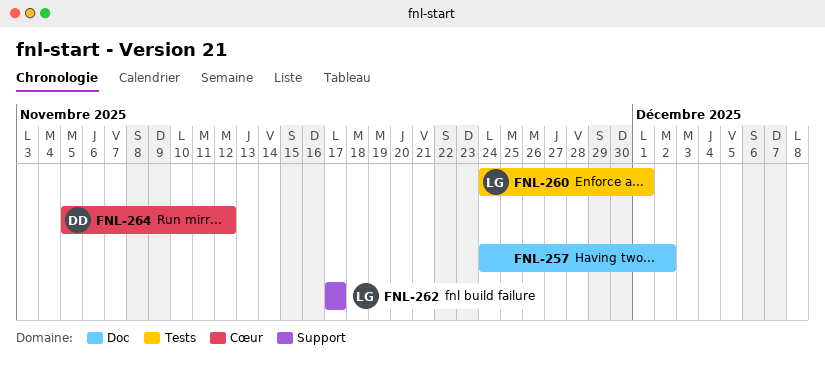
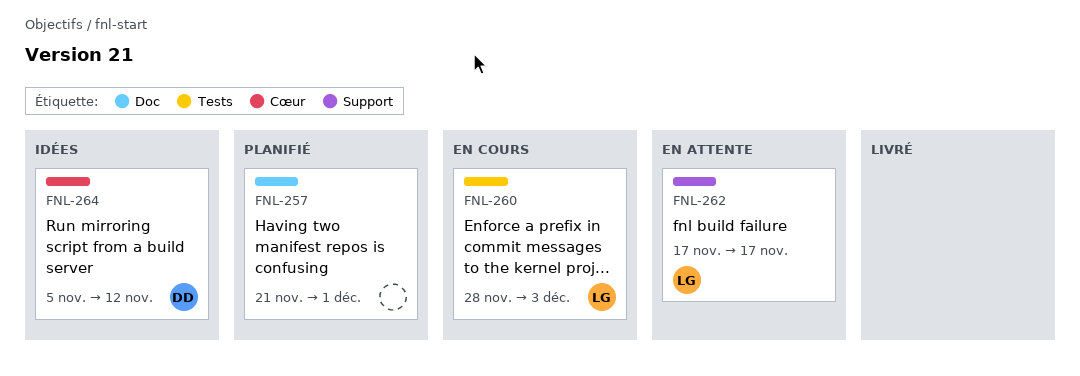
FNL-257, start: Nov 24 -> Nov 21
FNL-257, due: Dec 2 -> Dec 1
FNL-260, start: Nov 24 -> Nov 28
FNL-260, due: Dec 1 -> Dec 3

